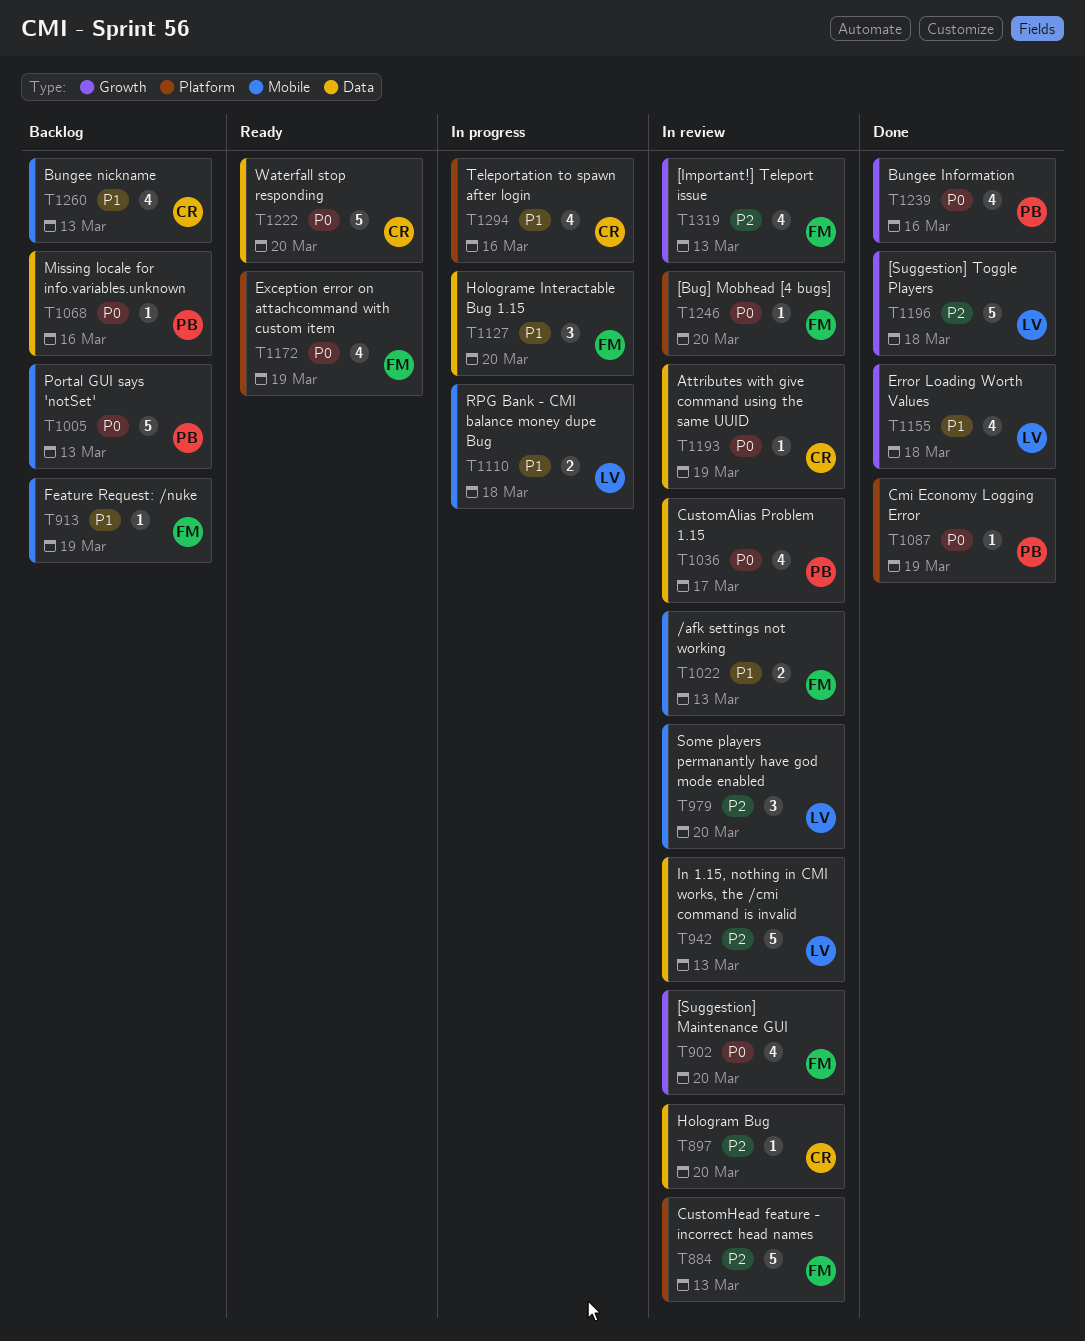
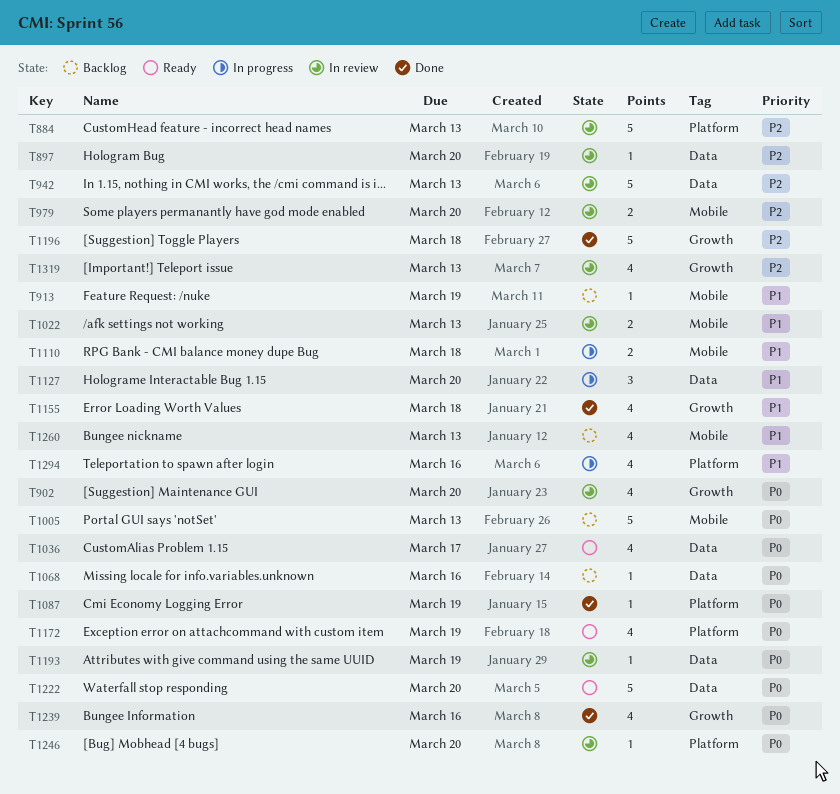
T979, estimate: 3 -> 2
T1036, status: In review -> Ready

